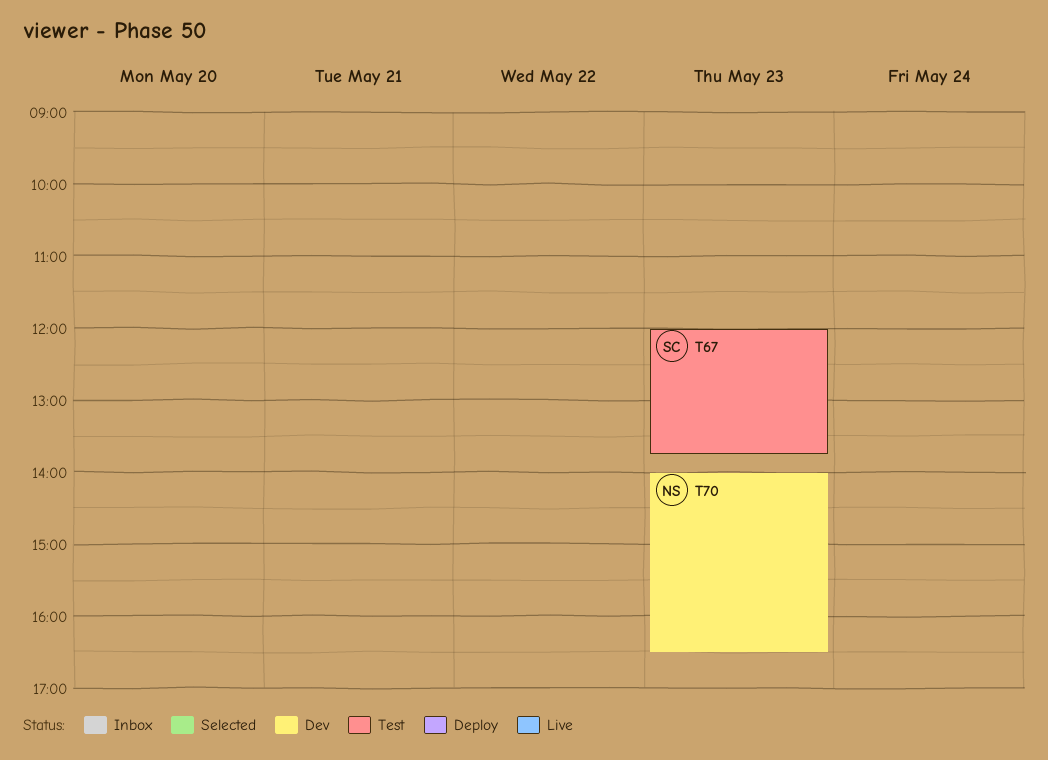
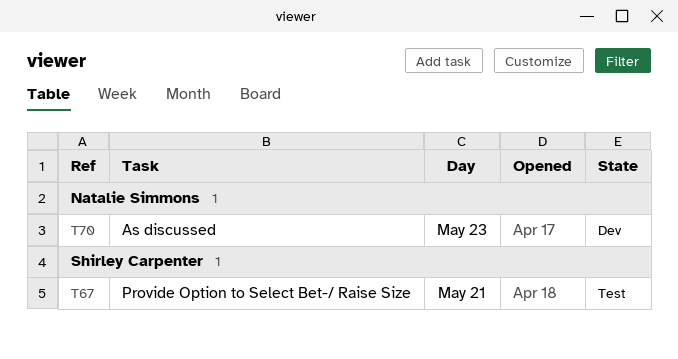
T67, day: May 23 -> May 21

